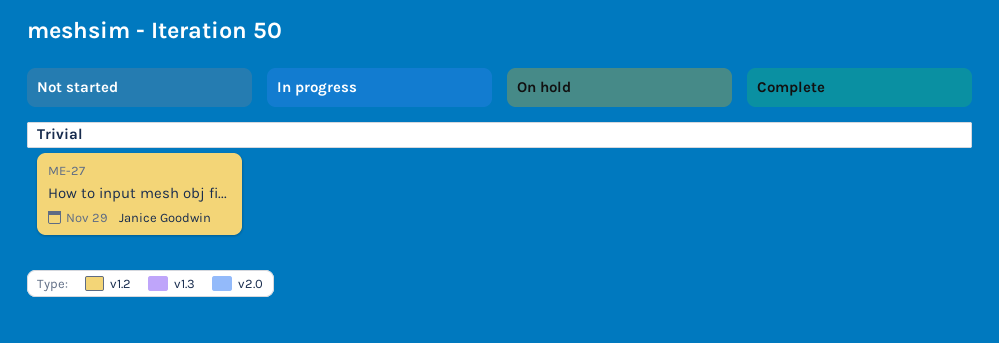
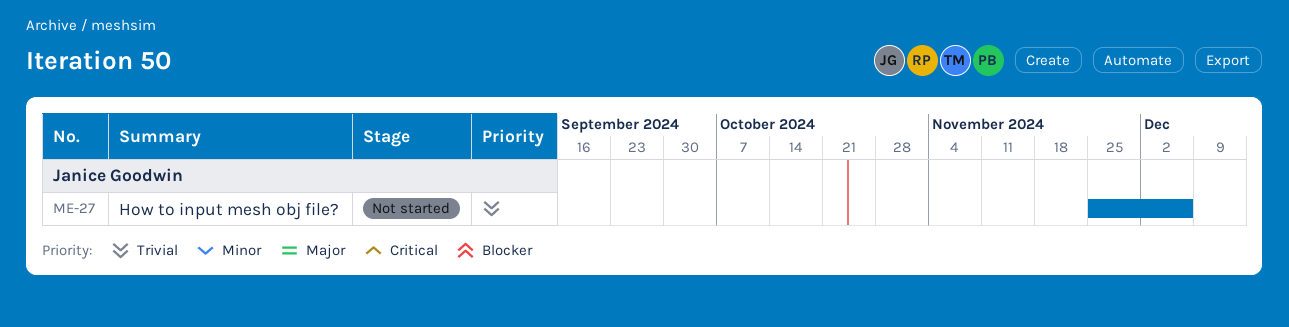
ME-27, due: Nov 29 -> Dec 6

